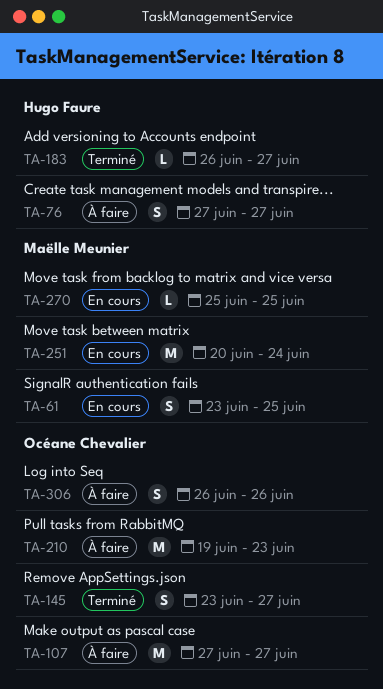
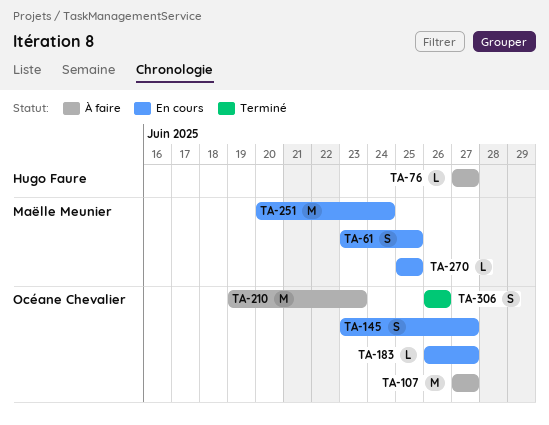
TA-76, estimate: S -> L
TA-145, status: Terminé -> En cours
TA-183, status: Terminé -> En cours
TA-183, owner: Hugo Faure -> Océane Chevalier
TA-306, status: À faire -> Terminé

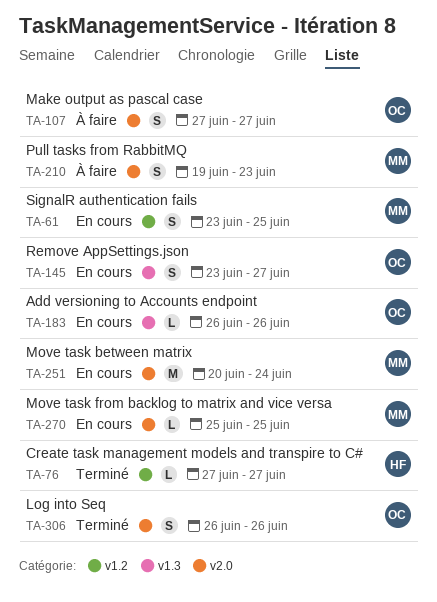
TA-76, status: À faire -> Terminé
TA-107, estimate: M -> S
TA-183, due: Jun 27 -> Jun 26
TA-210, owner: Océane Chevalier -> Maëlle Meunier
TA-210, estimate: M -> S

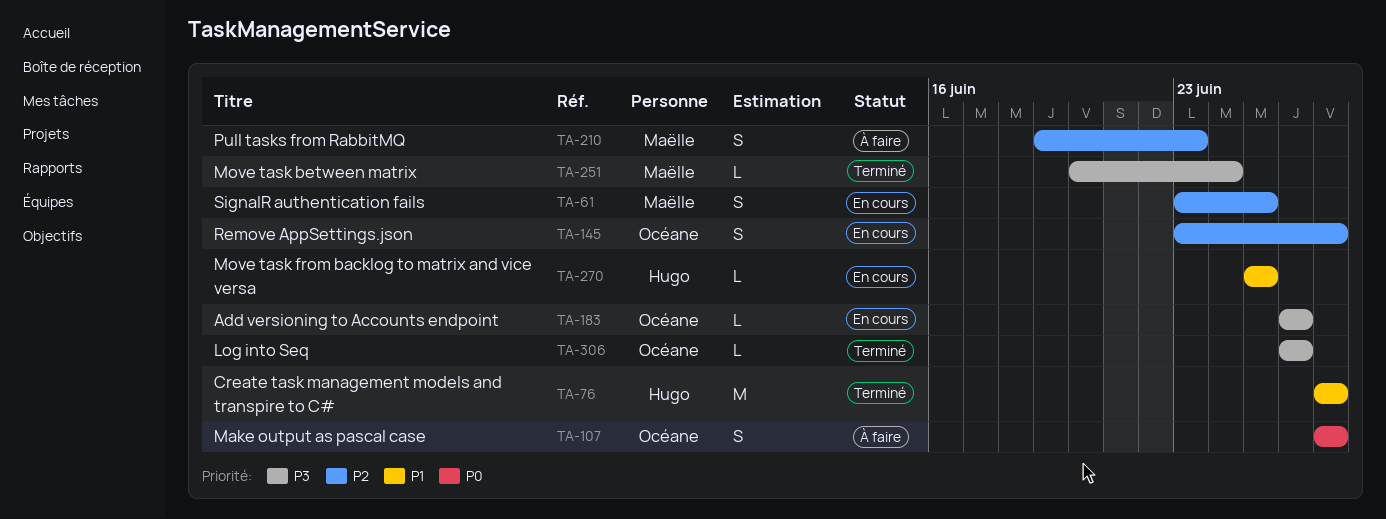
TA-76, estimate: L -> M
TA-251, status: En cours -> Terminé
TA-251, estimate: M -> L
TA-270, owner: Maëlle -> Hugo
TA-306, estimate: S -> L

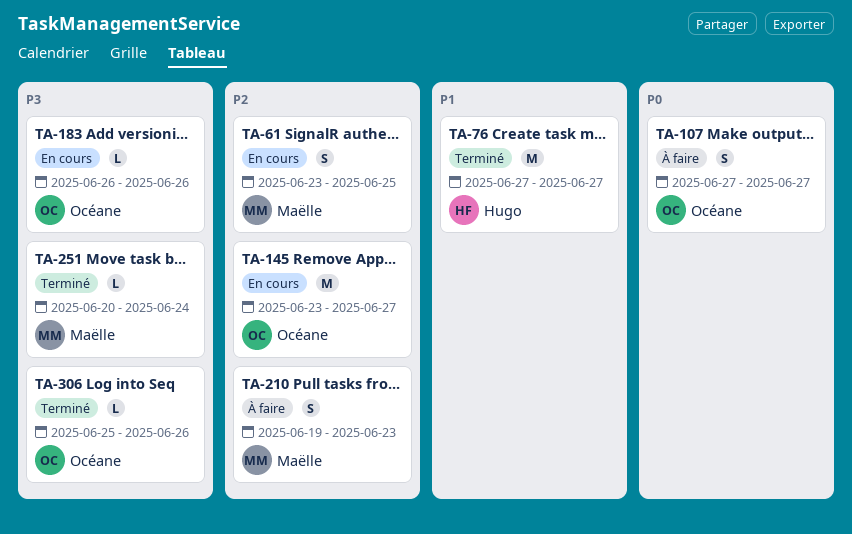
TA-145, estimate: S -> M
TA-270: present -> none
TA-306, start: Jun 26 -> Jun 25

